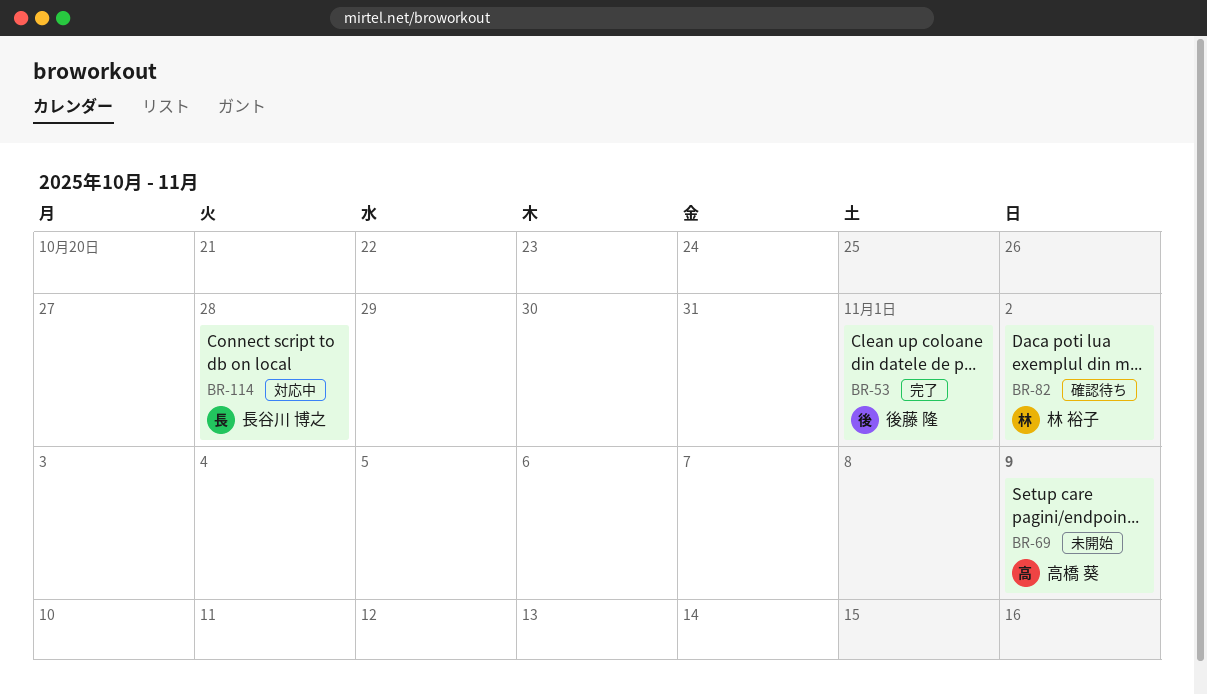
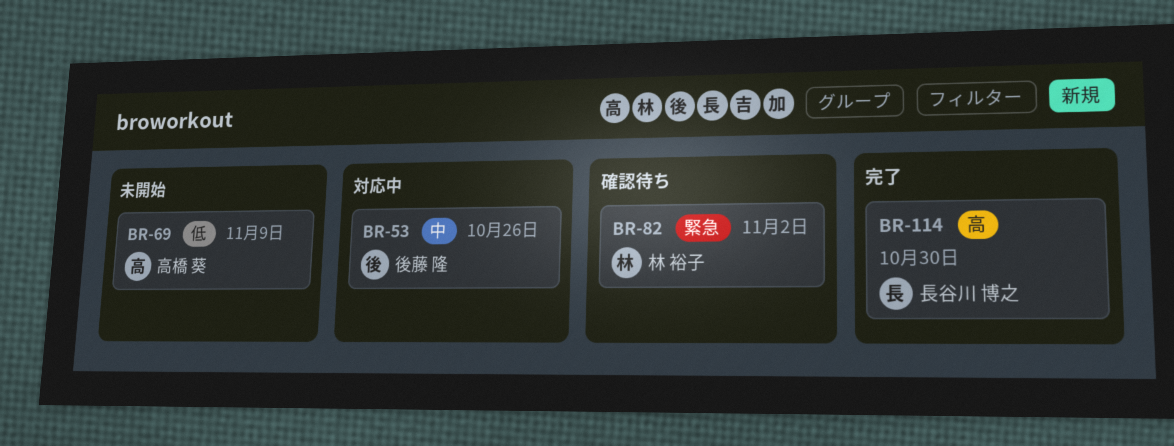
BR-53, status: 完了 -> 対応中
BR-53, due: Nov 1 -> Oct 26
BR-114, status: 対応中 -> 完了
BR-114, due: Oct 28 -> Oct 30

